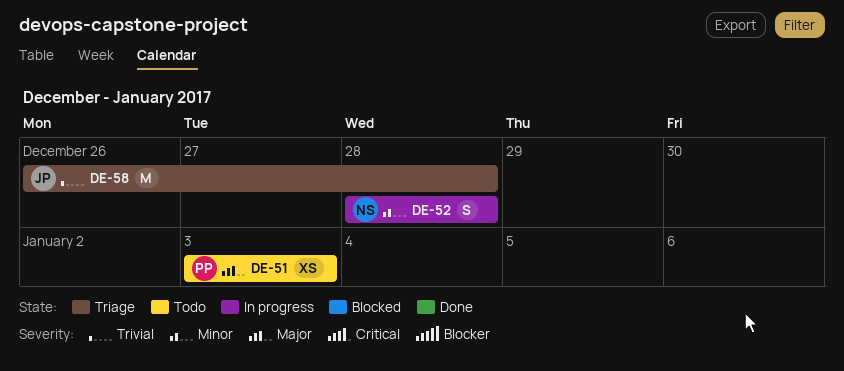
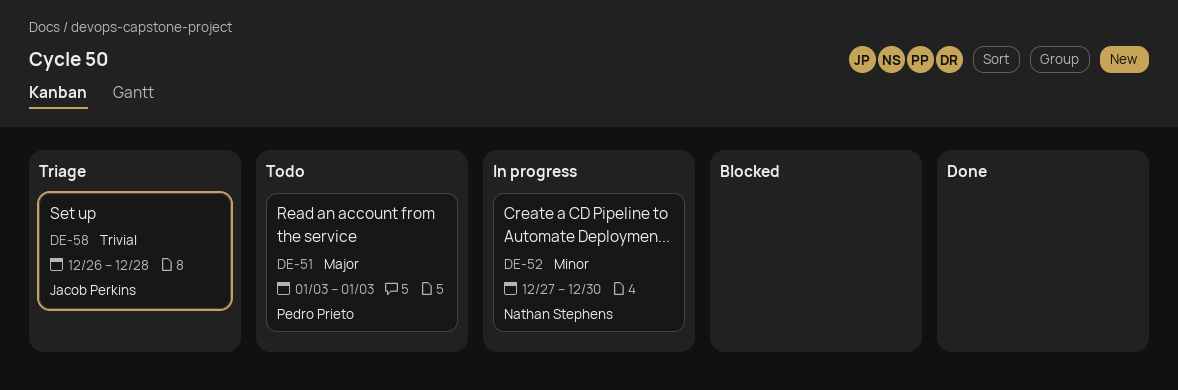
DE-52, start: Dec 28 -> Dec 27
DE-52, due: Dec 28 -> Dec 30

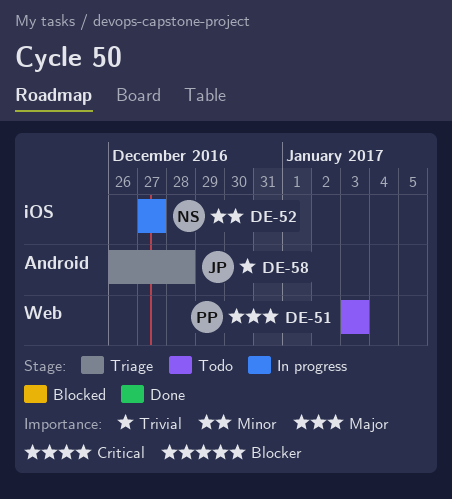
DE-52, due: Dec 30 -> Dec 27

